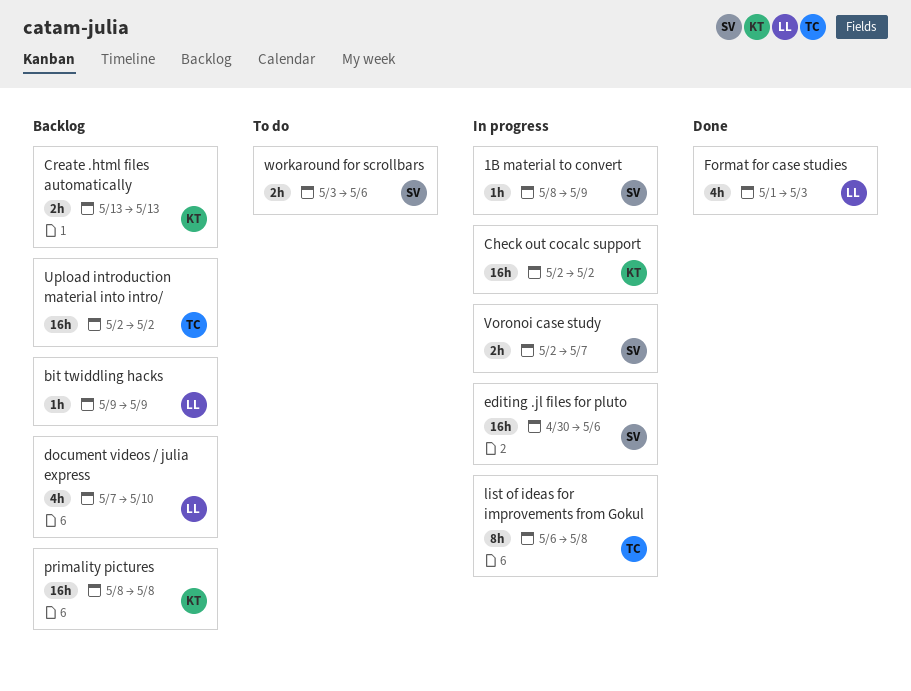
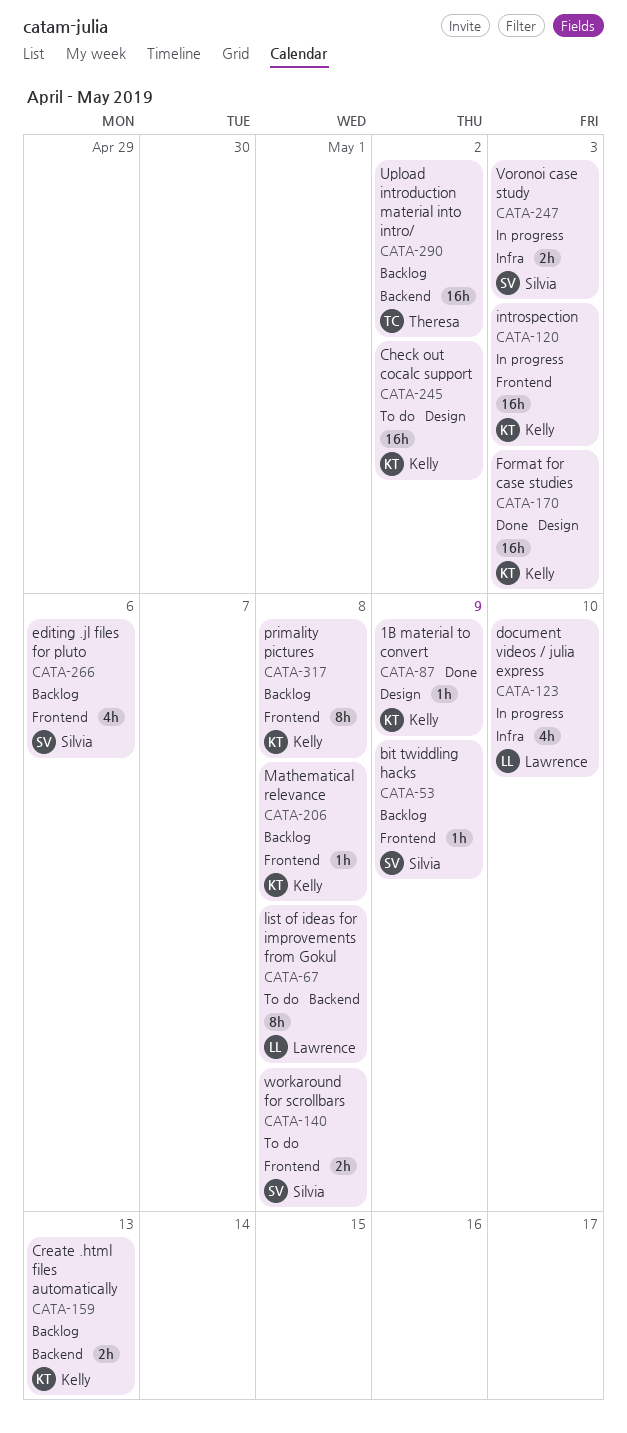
1B material to convert, status: In progress -> Done
1B material to convert, owner: Silvia -> Kelly
bit twiddling hacks, owner: Lawrence -> Silvia
Check out cocalc support, status: In progress -> To do
document videos / julia express, status: Backlog -> In progress
editing .jl files for pluto, status: In progress -> Backlog
editing .jl files for pluto, estimate: 16h -> 4h
Format for case studies, owner: Lawrence -> Kelly
Format for case studies, estimate: 4h -> 16h
introspection: none -> present
list of ideas for improvements from Gokul, status: In progress -> To do
list of ideas for improvements from Gokul, owner: Theresa -> Lawrence
Mathematical relevance: none -> present
primality pictures, estimate: 16h -> 8h
Voronoi case study, due: May 7 -> May 3
workaround for scrollbars, due: May 6 -> May 8

